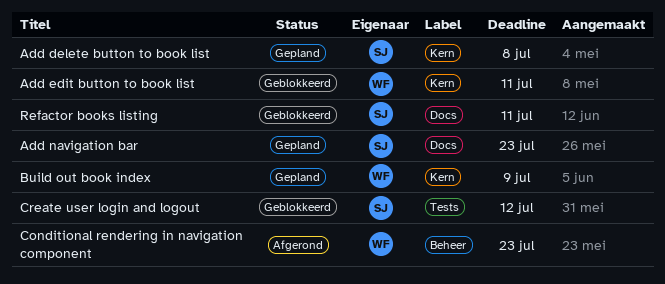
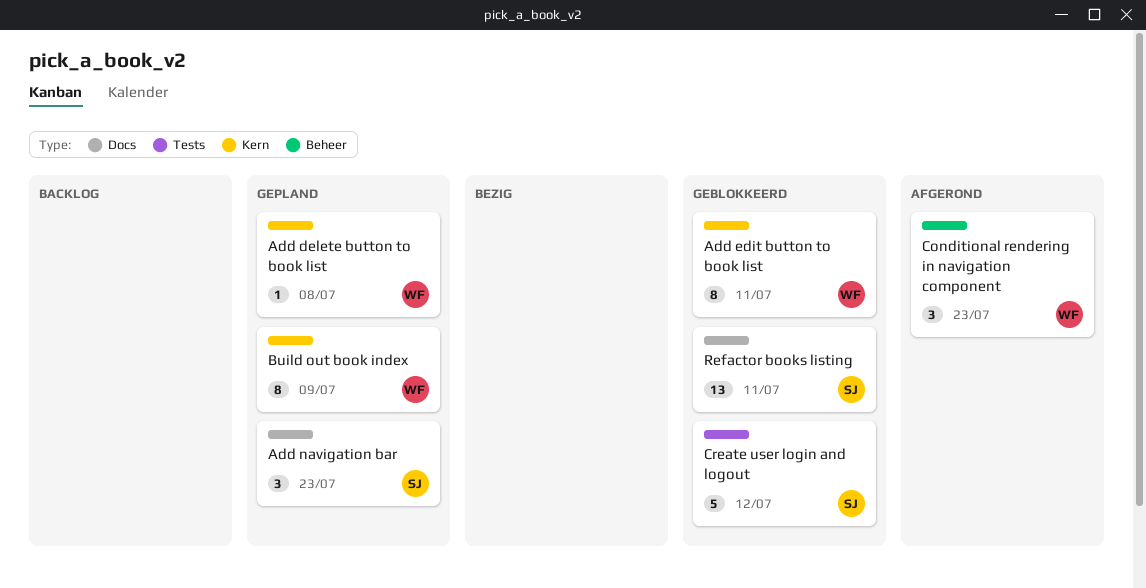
Add delete button to book list, owner: SJ -> WF

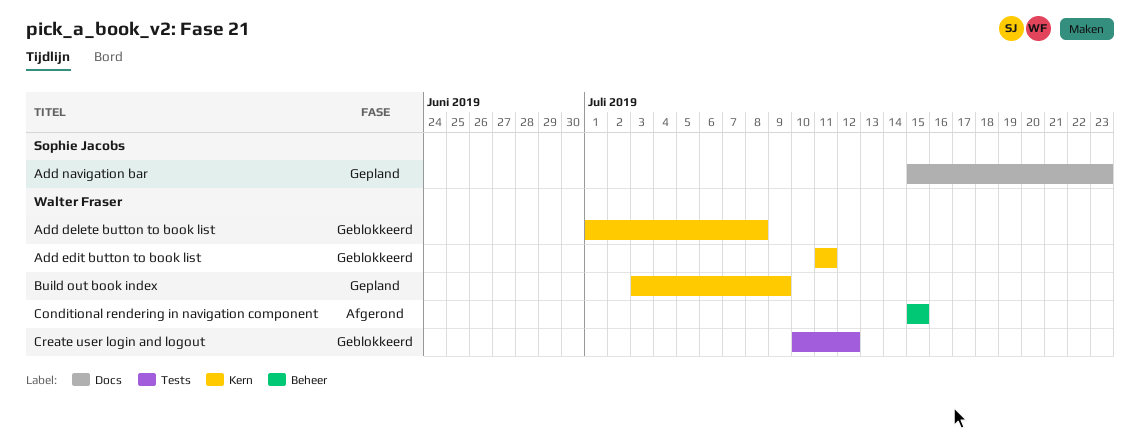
Add delete button to book list, status: Gepland -> Geblokkeerd
Conditional rendering in navigation component, due: Jul 23 -> Jul 15
Create user login and logout, owner: Sophie Jacobs -> Walter Fraser
Refactor books listing: present -> none

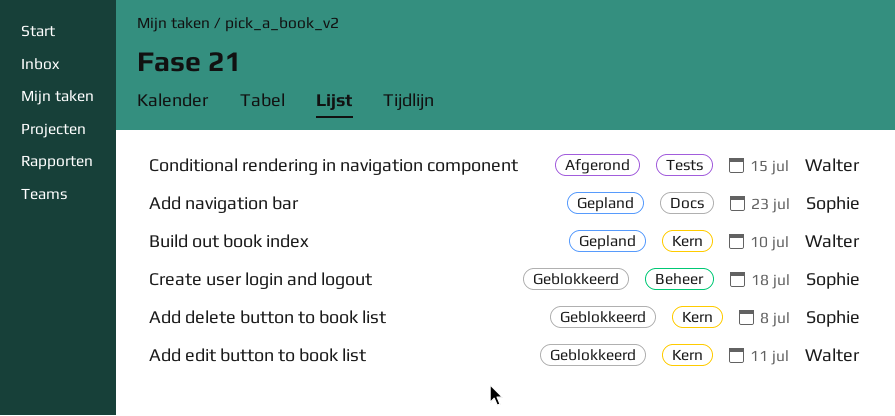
Add delete button to book list, owner: Walter Fraser -> Sophie Jacobs
Build out book index, due: Jul 9 -> Jul 10
Conditional rendering in navigation component, label: Beheer -> Tests
Create user login and logout, owner: Walter Fraser -> Sophie Jacobs
Create user login and logout, label: Tests -> Beheer
Create user login and logout, due: Jul 12 -> Jul 18

